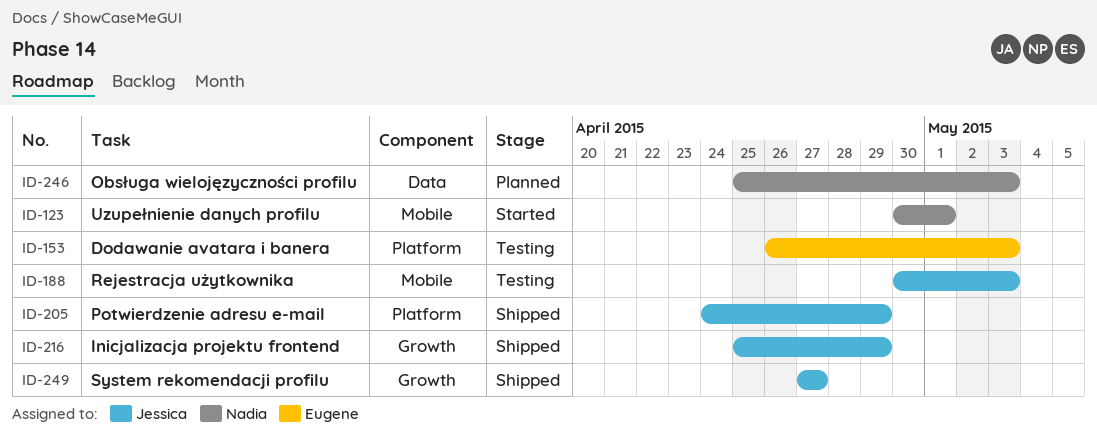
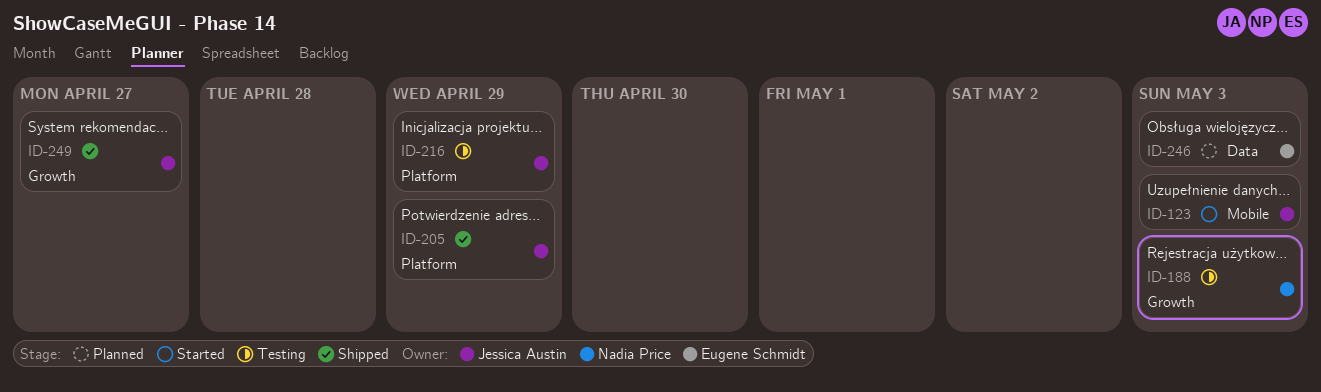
ID-123, owner: Nadia Price -> Jessica Austin
ID-123, due: May 1 -> May 3
ID-153: present -> none
ID-188, owner: Jessica Austin -> Nadia Price
ID-188, label: Mobile -> Growth
ID-216, status: Shipped -> Testing
ID-216, label: Growth -> Platform
ID-246, owner: Nadia Price -> Eugene Schmidt

